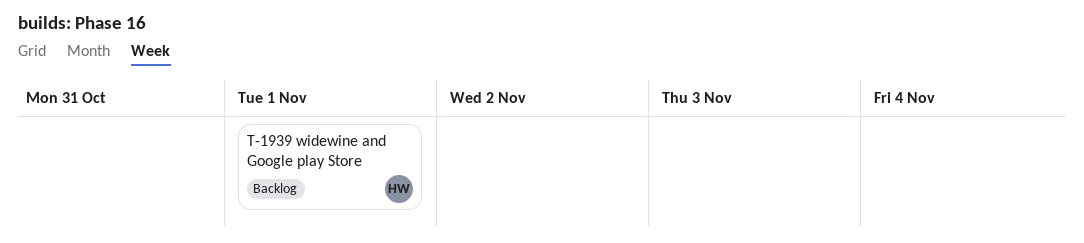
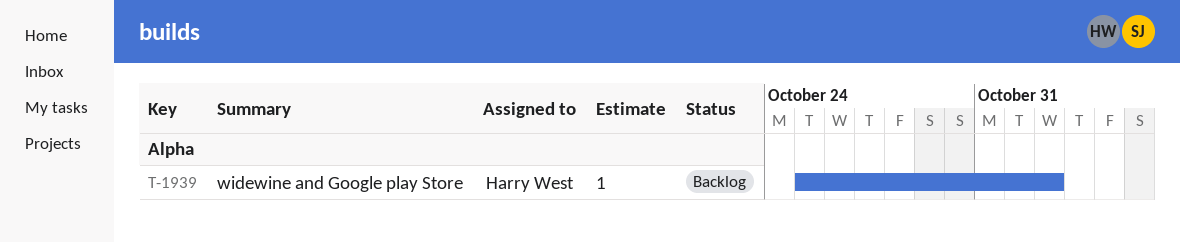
T-1939, due: Nov 1 -> Nov 2

